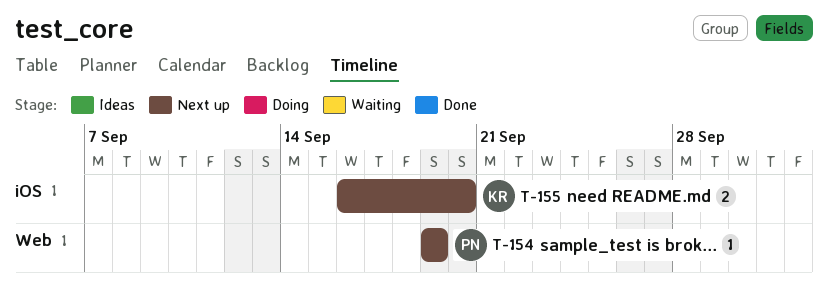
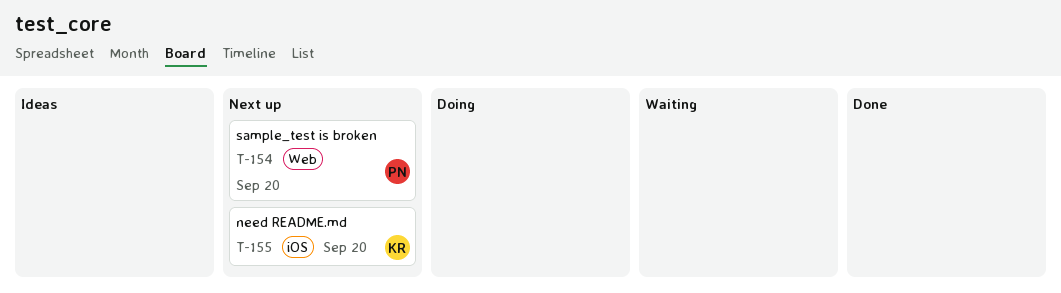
T-154, due: Sep 19 -> Sep 20

